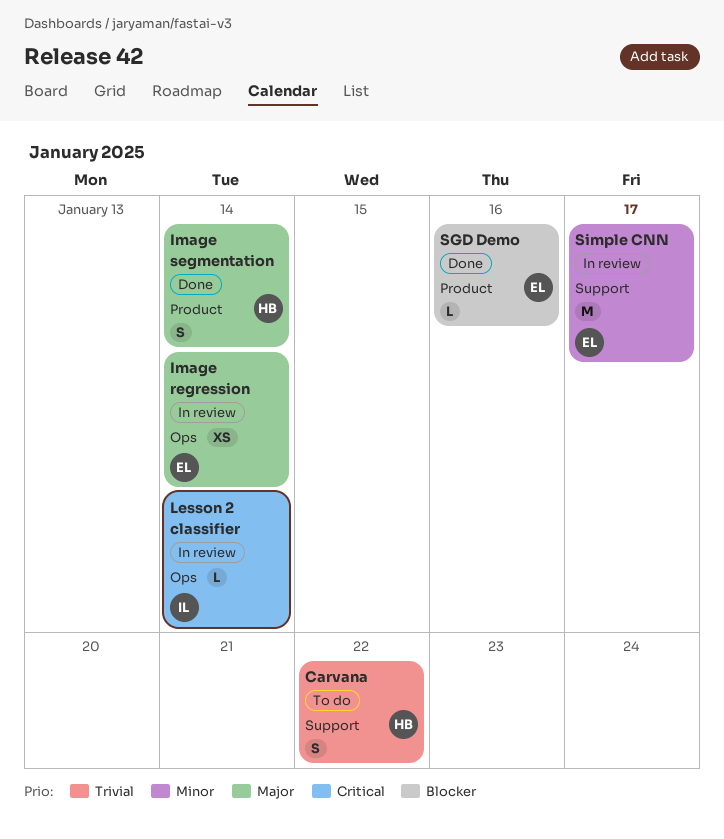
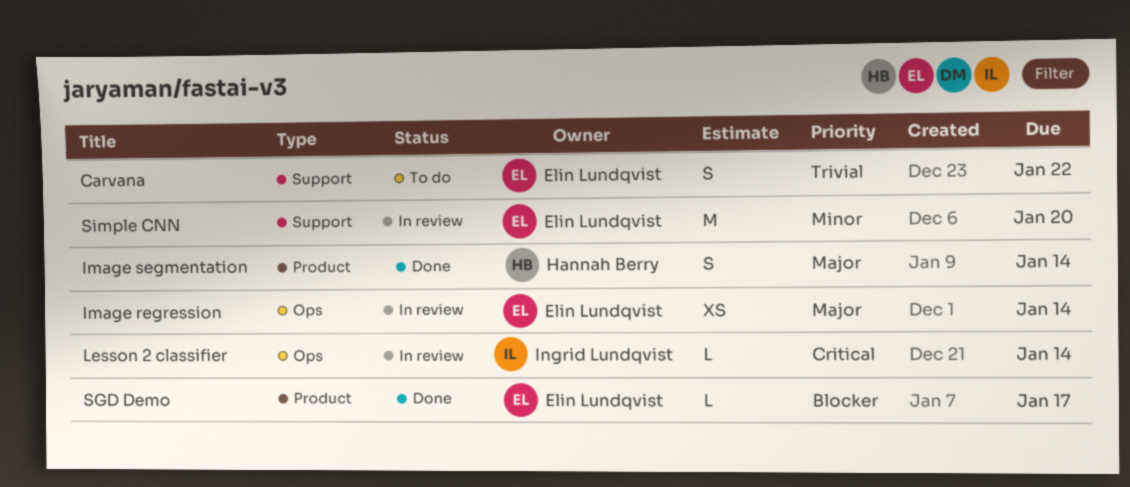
Carvana, owner: Hannah Berry -> Elin Lundqvist
SGD Demo, due: Jan 16 -> Jan 17
Simple CNN, due: Jan 17 -> Jan 20

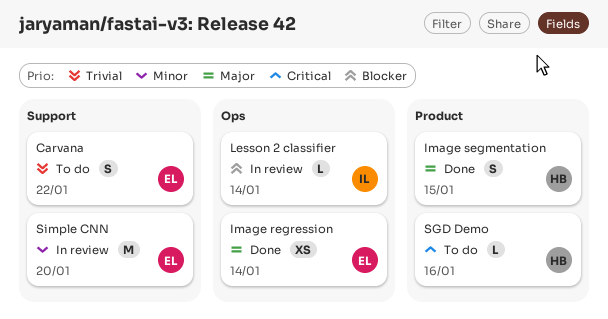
Image regression, status: In review -> Done
Image segmentation, due: Jan 14 -> Jan 15
Lesson 2 classifier, priority: Critical -> Blocker
SGD Demo, status: Done -> To do
SGD Demo, owner: Elin Lundqvist -> Hannah Berry
SGD Demo, priority: Blocker -> Critical
SGD Demo, due: Jan 17 -> Jan 16

